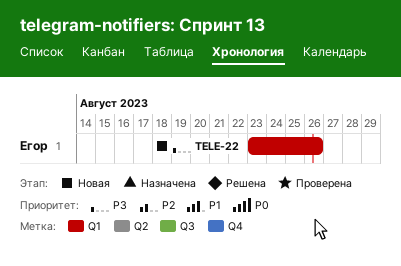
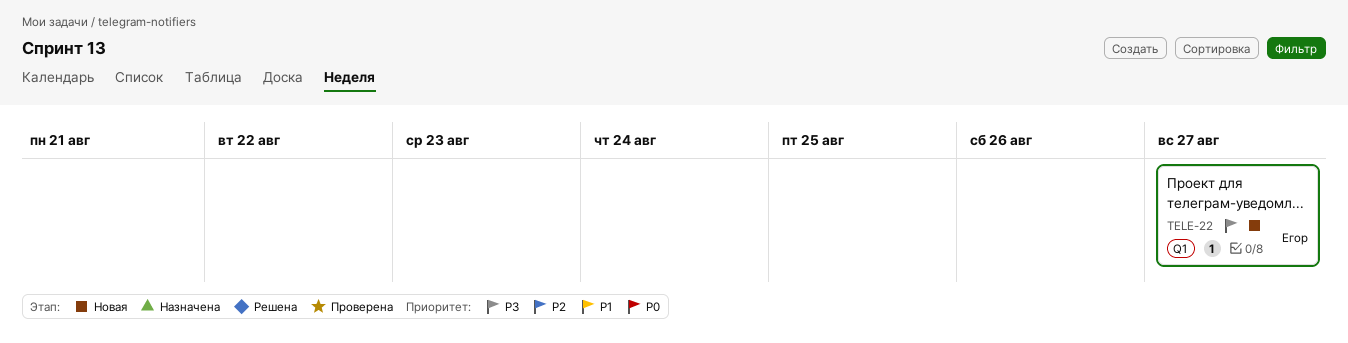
TELE-22, due: Aug 26 -> Aug 27

